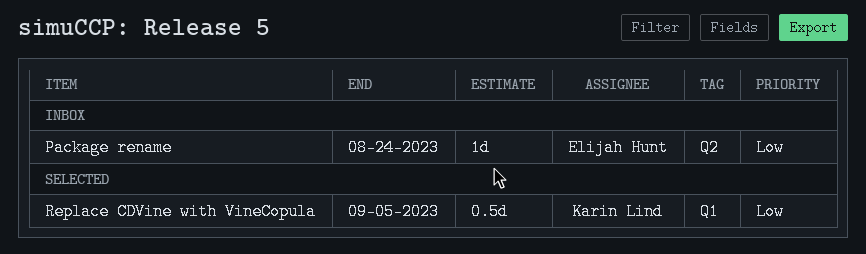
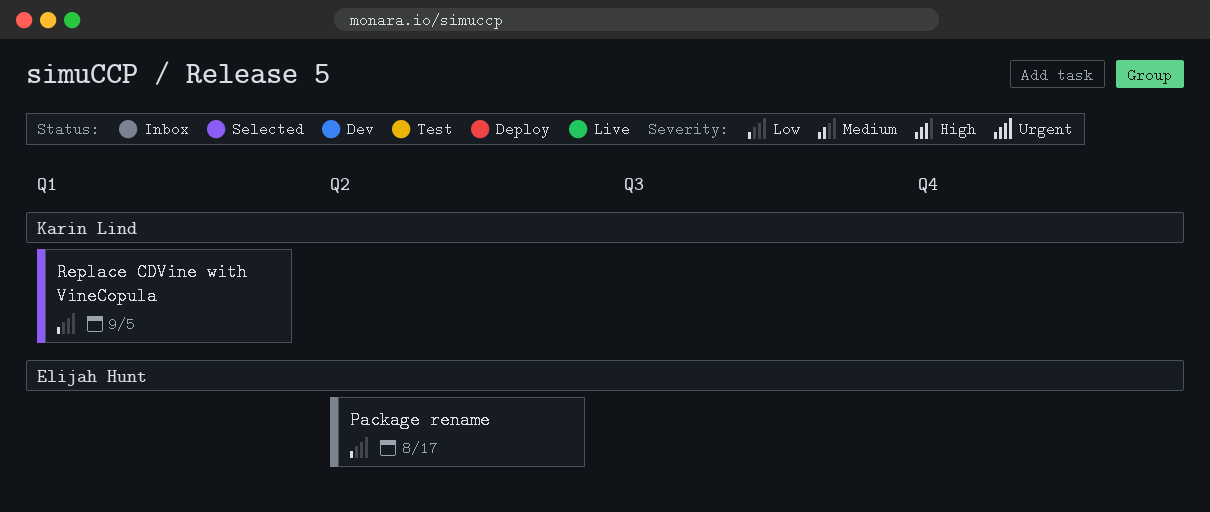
Package rename, due: Aug 24 -> Aug 17

